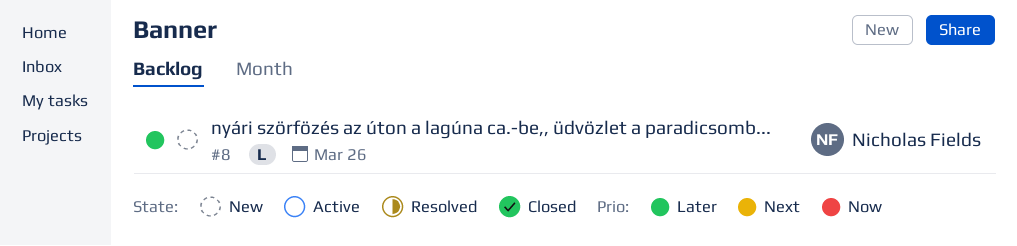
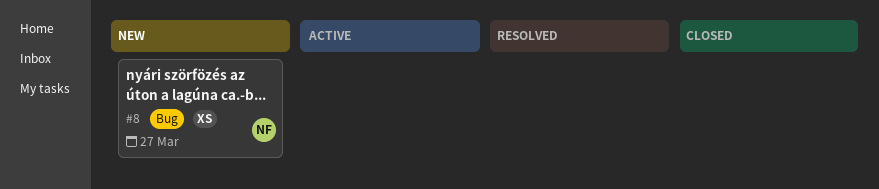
#8, estimate: L -> XS
#8, due: Mar 26 -> Mar 27

